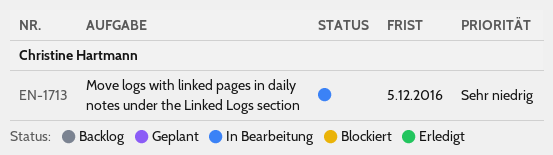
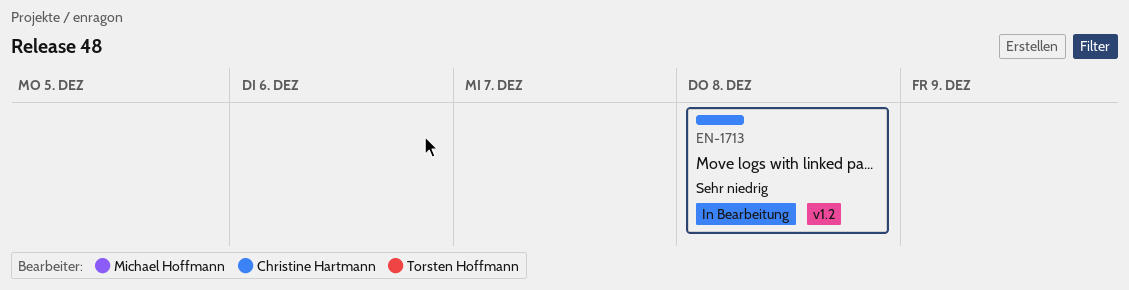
EN-1713, due: Dec 5 -> Dec 8

